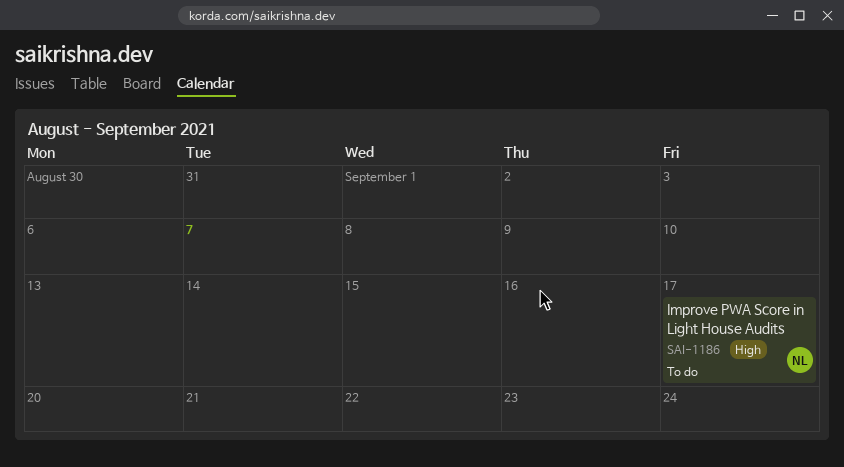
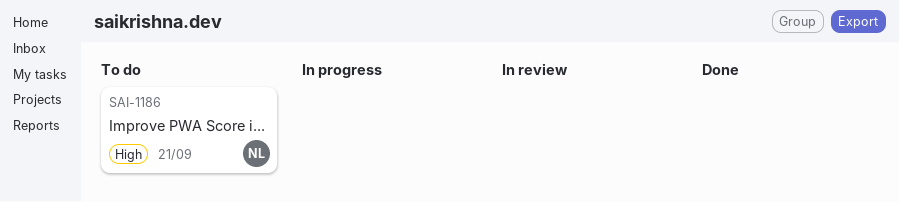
SAI-1186, due: Sep 17 -> Sep 21

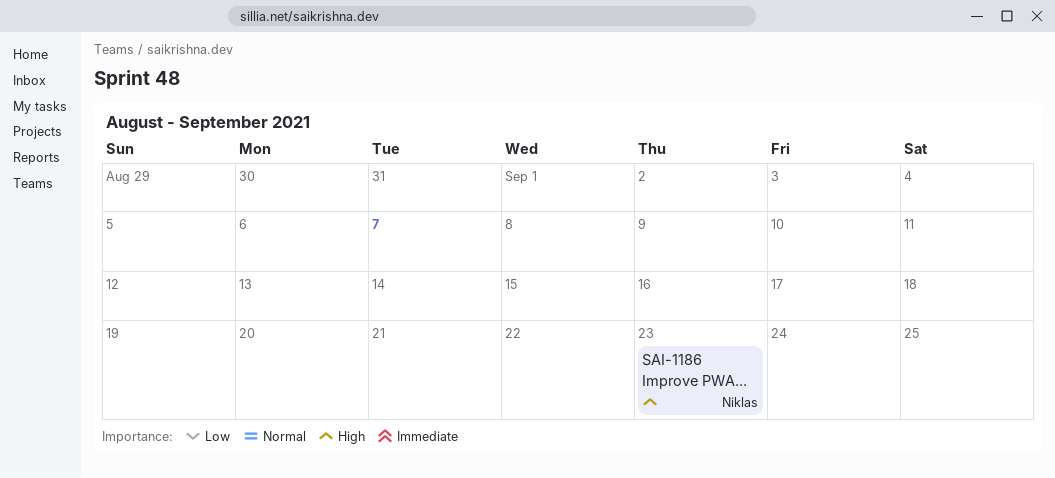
SAI-1186, due: Sep 21 -> Sep 23

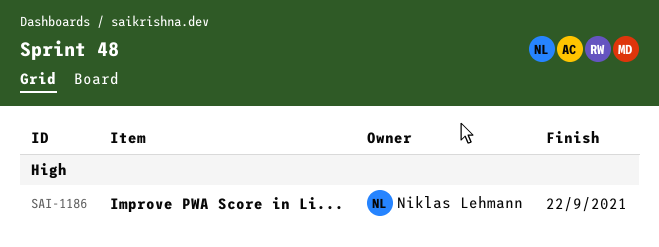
SAI-1186, due: Sep 23 -> Sep 22

